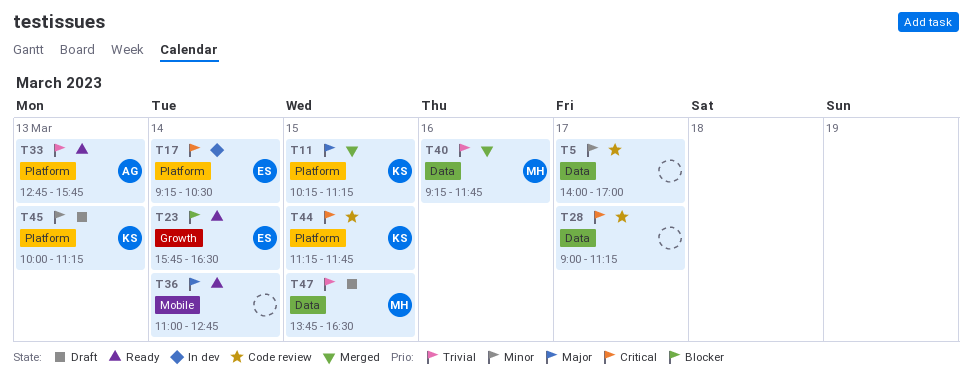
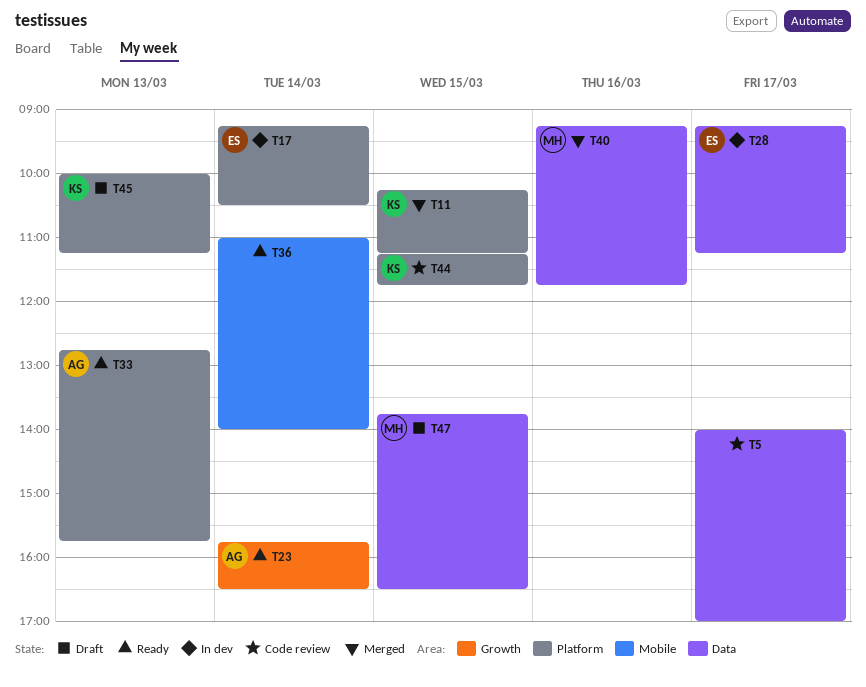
T23, owner: ES -> AG
T28, status: Code review -> In dev
T28, owner: none -> ES
T28, begins: 09:00 -> 09:15
T36, ends: 12:45 -> 14:00

